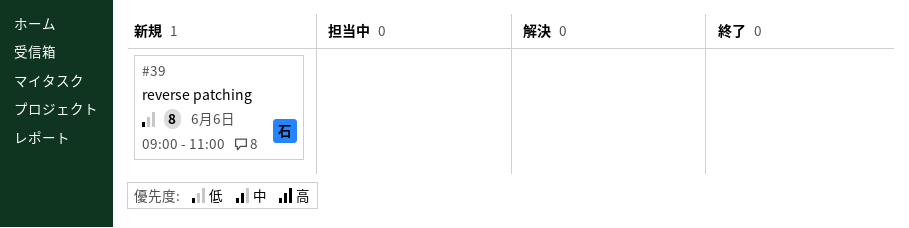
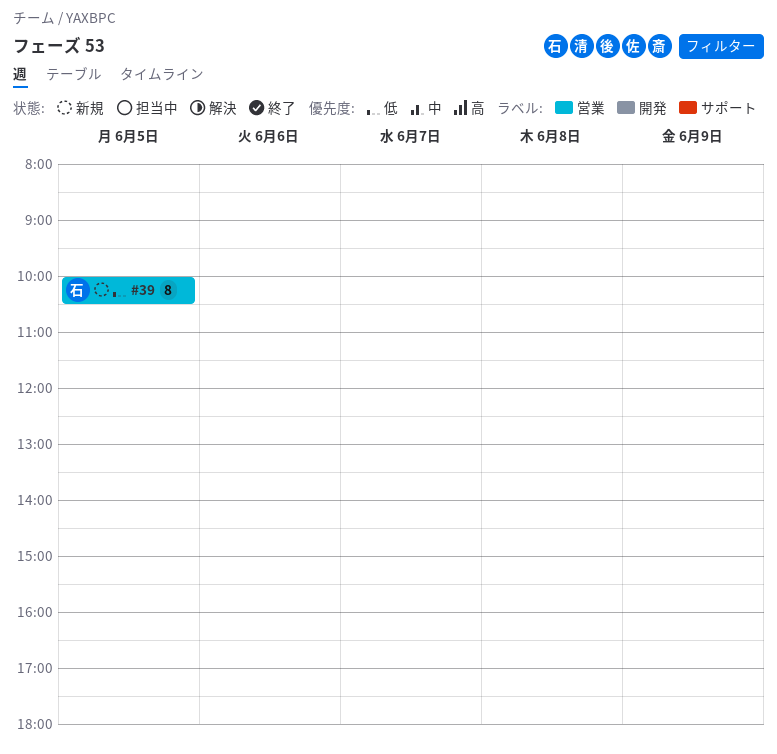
#39, day: Jun 6 -> Jun 5
#39, begins: 09:00 -> 10:00
#39, ends: 11:00 -> 10:30

